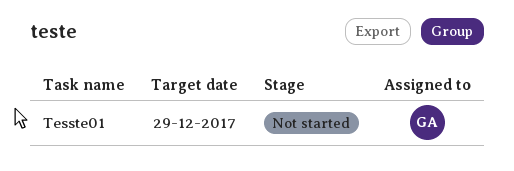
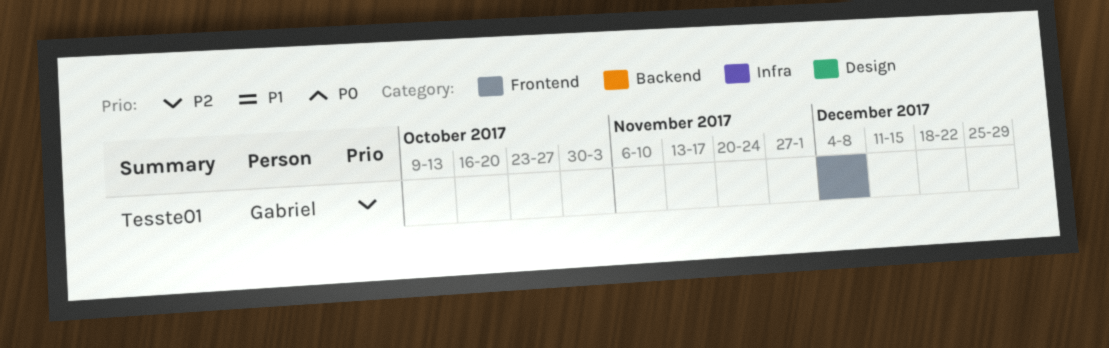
Tesste01, due: Dec 29 -> Dec 8

